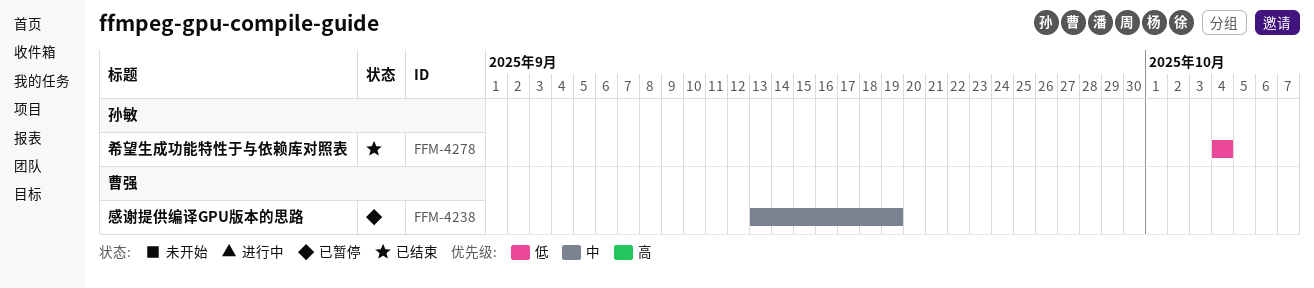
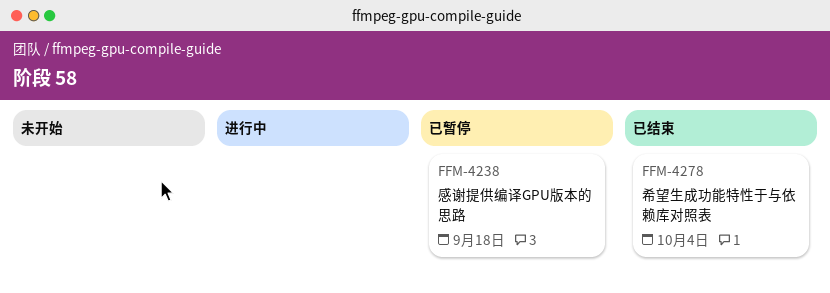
FFM-4238, due: Sep 19 -> Sep 18

